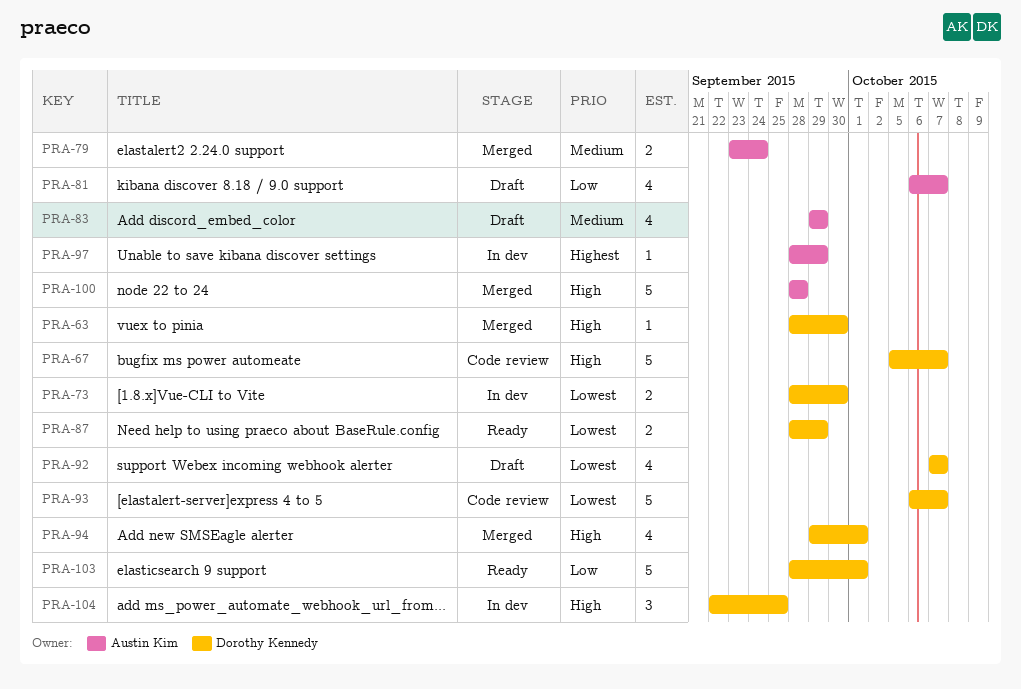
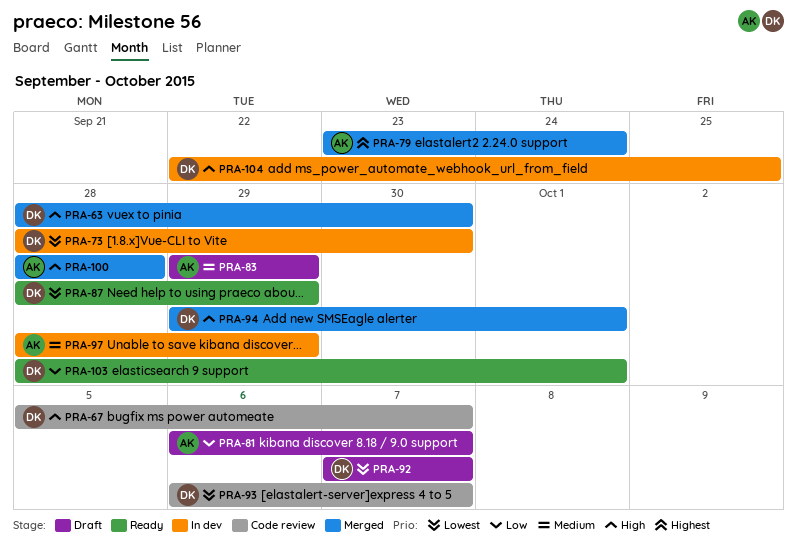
PRA-79, priority: Medium -> Highest
PRA-97, priority: Highest -> Medium

